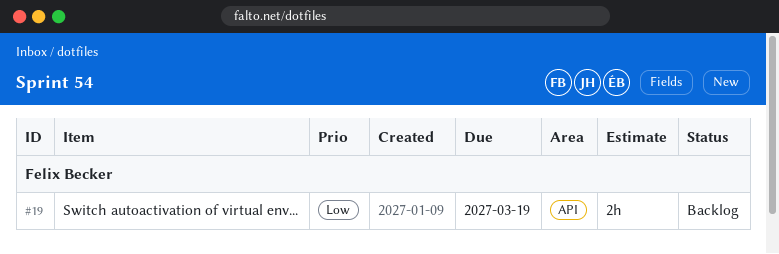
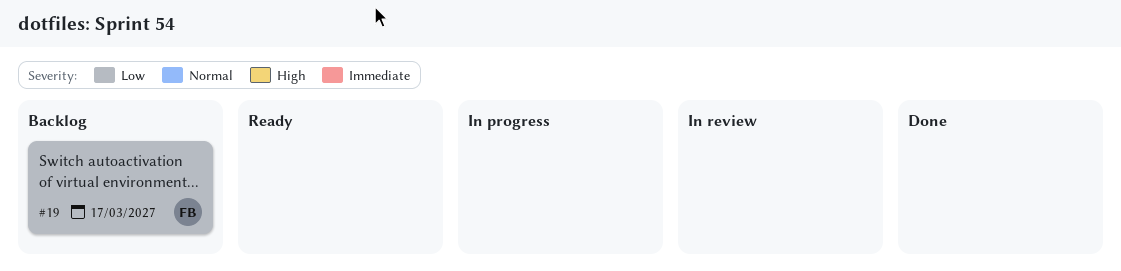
#19, due: Mar 19 -> Mar 17

